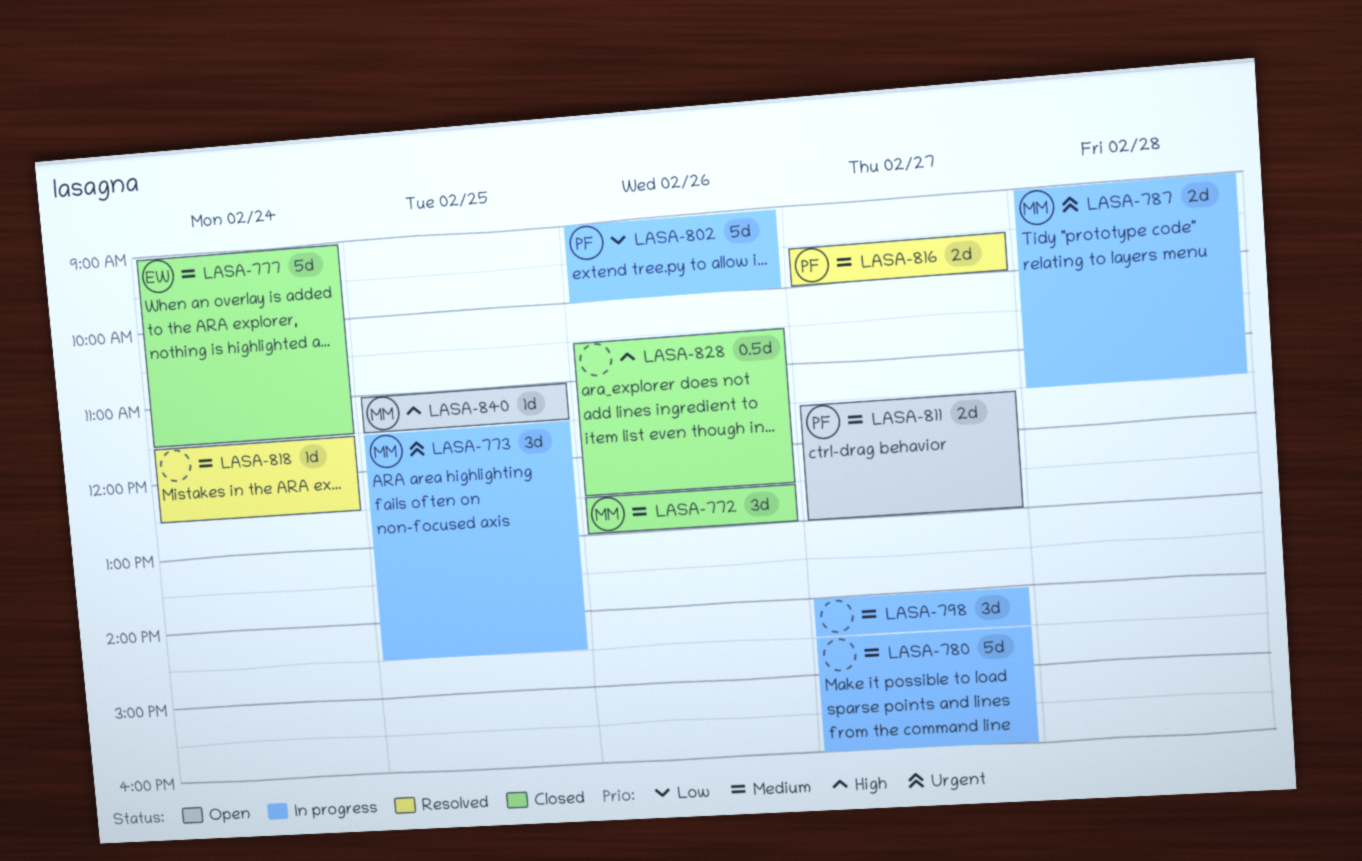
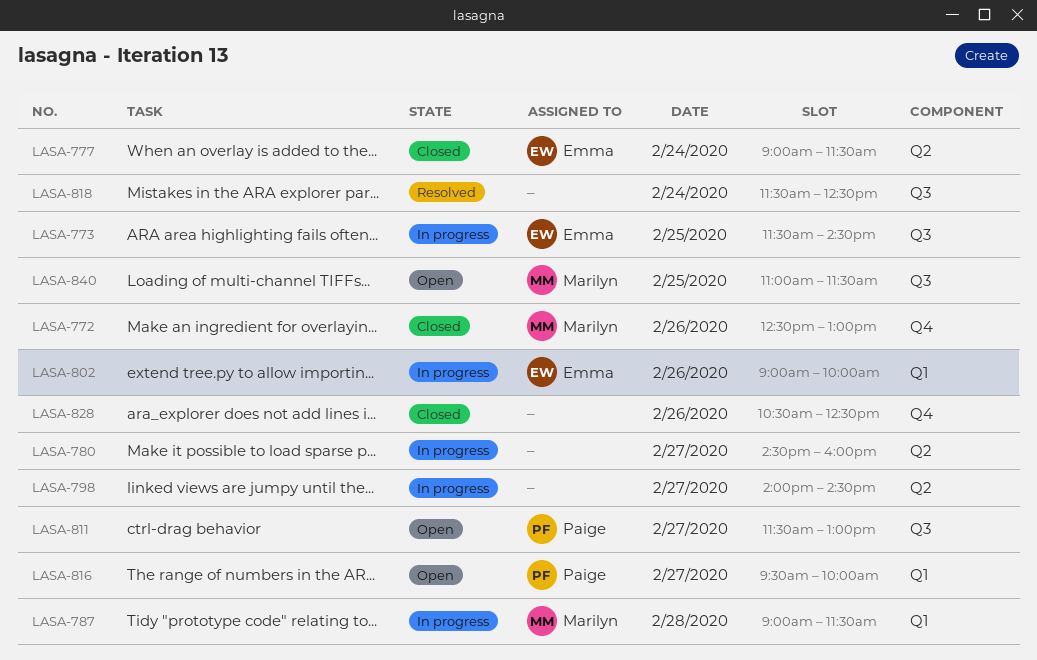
LASA-773, owner: Marilyn -> Emma
LASA-802, owner: Paige -> Emma
LASA-816, status: Resolved -> Open

